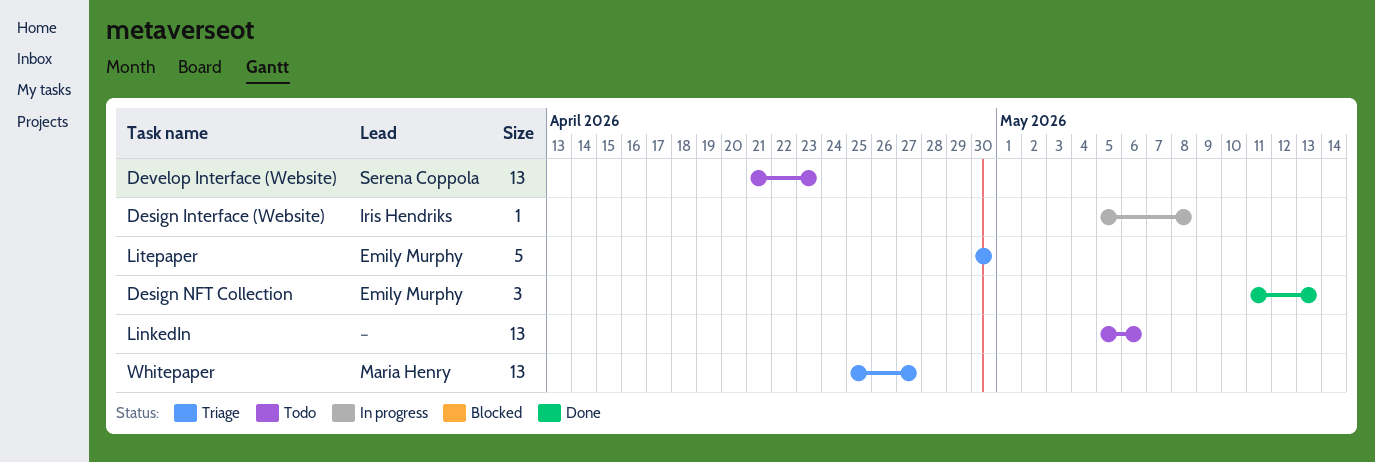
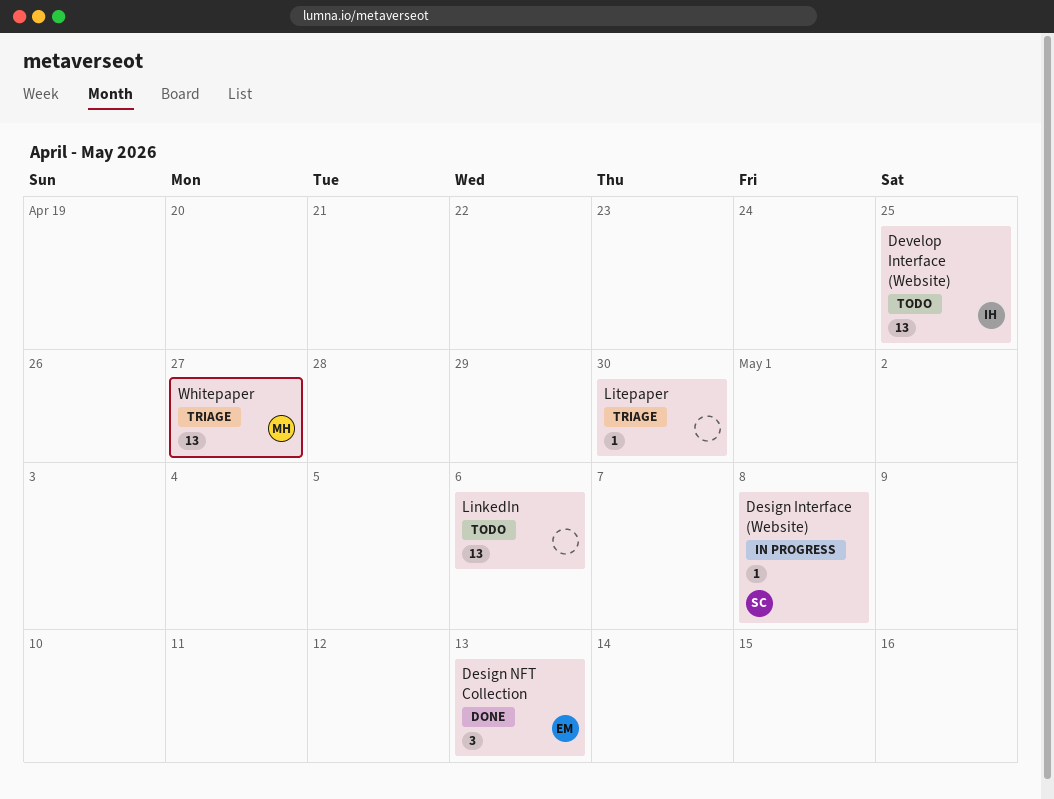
Design Interface (Website), owner: Iris Hendriks -> Serena Coppola
Develop Interface (Website), owner: Serena Coppola -> Iris Hendriks
Develop Interface (Website), due: Apr 23 -> Apr 25
Litepaper, owner: Emily Murphy -> none
Litepaper, estimate: 5 -> 1

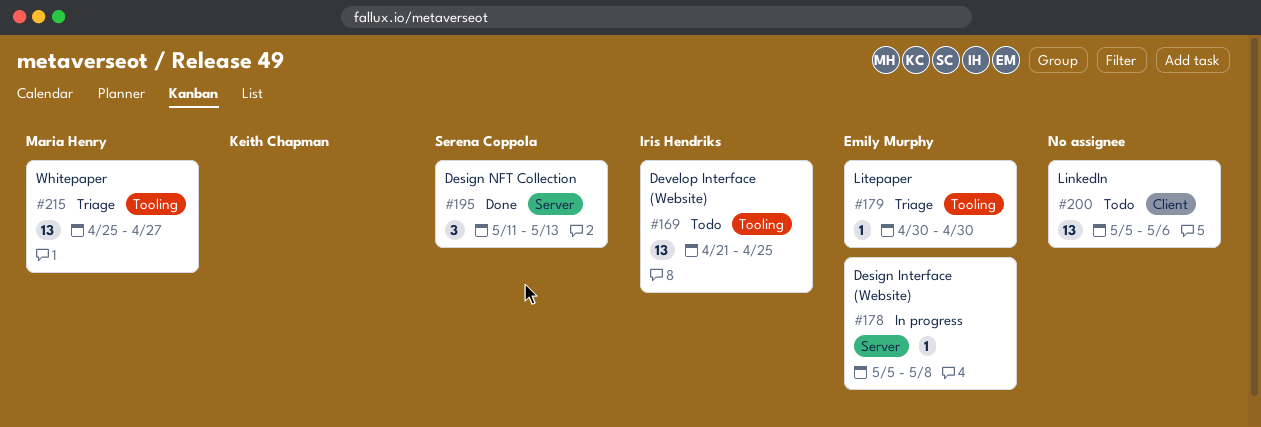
Design Interface (Website), owner: Serena Coppola -> Emily Murphy
Design NFT Collection, owner: Emily Murphy -> Serena Coppola
Litepaper, owner: none -> Emily Murphy

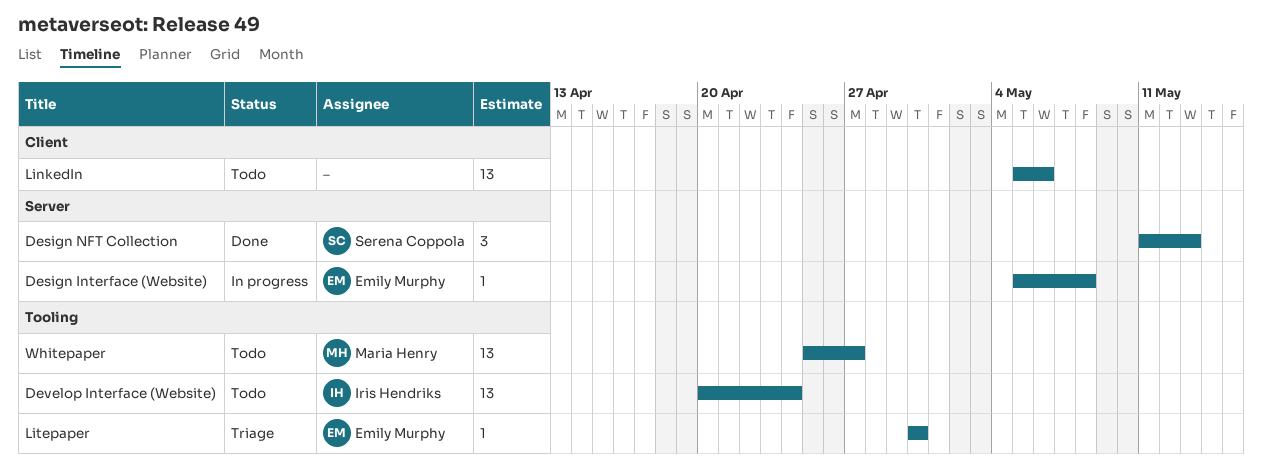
Develop Interface (Website), start: Apr 21 -> Apr 20
Develop Interface (Website), due: Apr 25 -> Apr 24
Whitepaper, status: Triage -> Todo

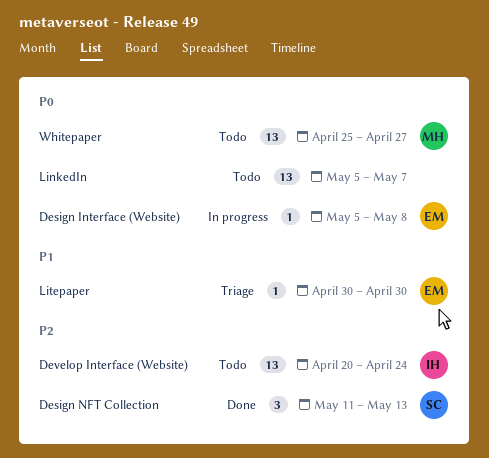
LinkedIn, due: May 6 -> May 7

